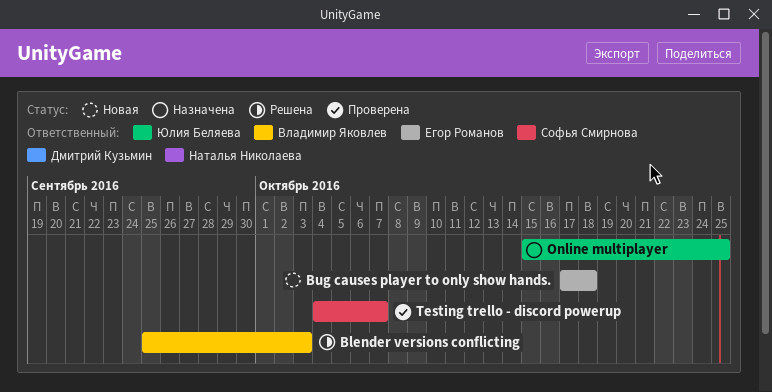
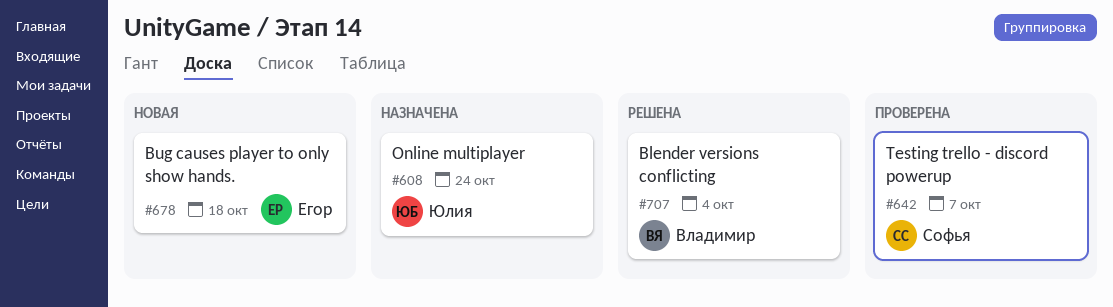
Blender versions conflicting, due: Oct 3 -> Oct 4
Online multiplayer, due: Oct 25 -> Oct 24

